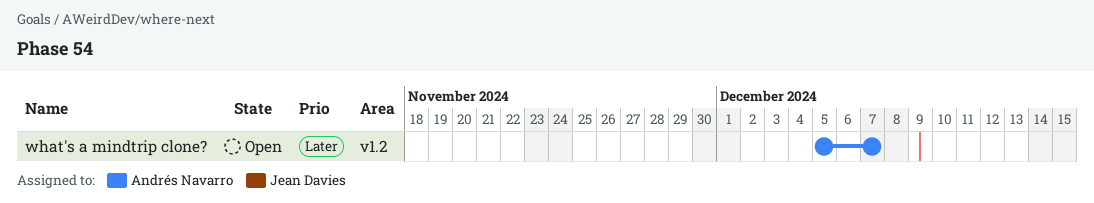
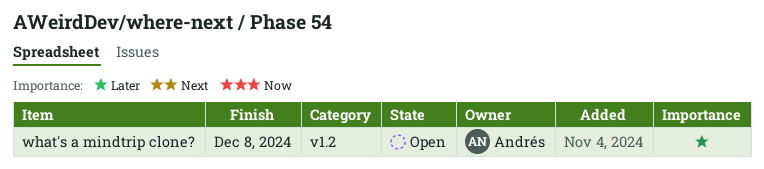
what's a mindtrip clone?, due: Dec 7 -> Dec 8

